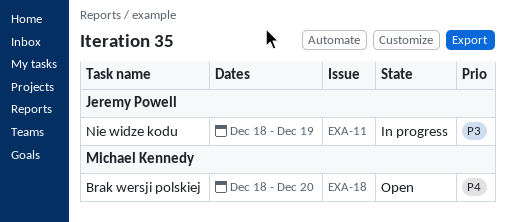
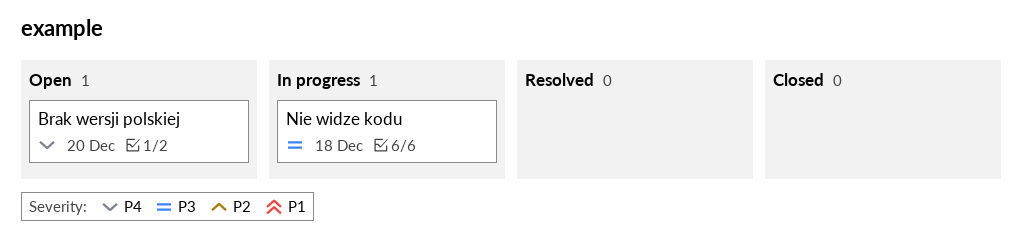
Nie widze kodu, due: Dec 19 -> Dec 18

